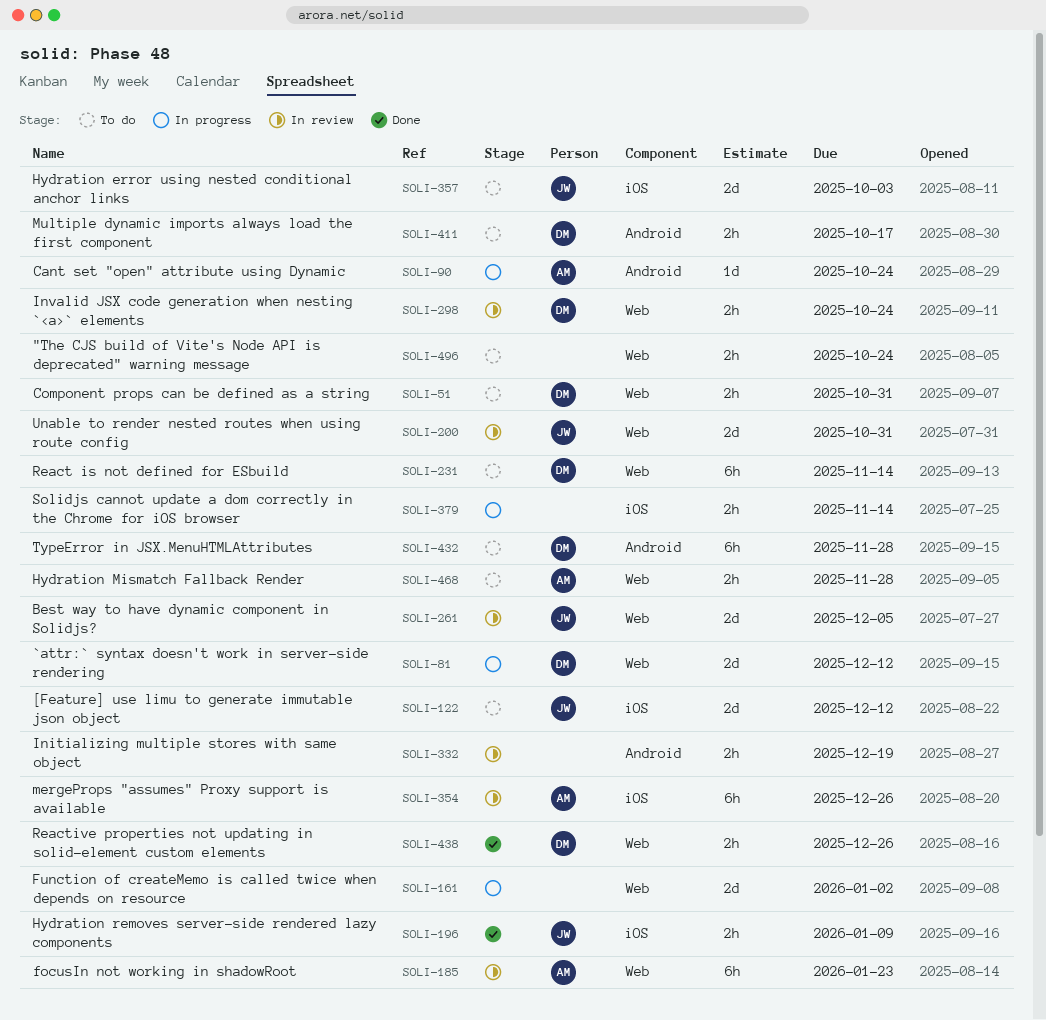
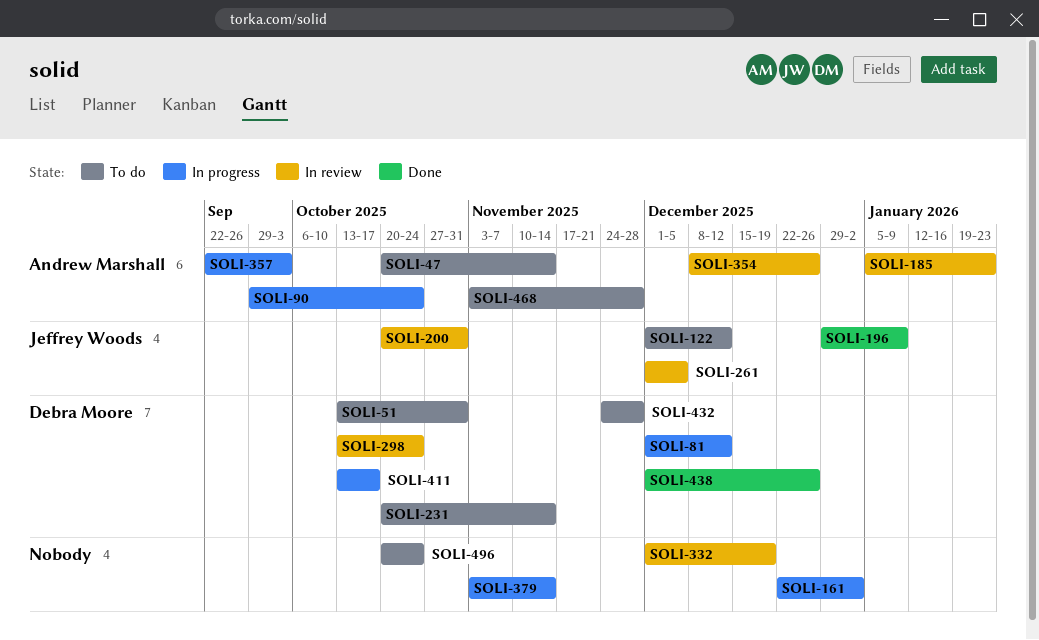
SOLI-47: none -> present
SOLI-357, status: To do -> In progress
SOLI-357, owner: Jeffrey Woods -> Andrew Marshall
SOLI-411, status: To do -> In progress

